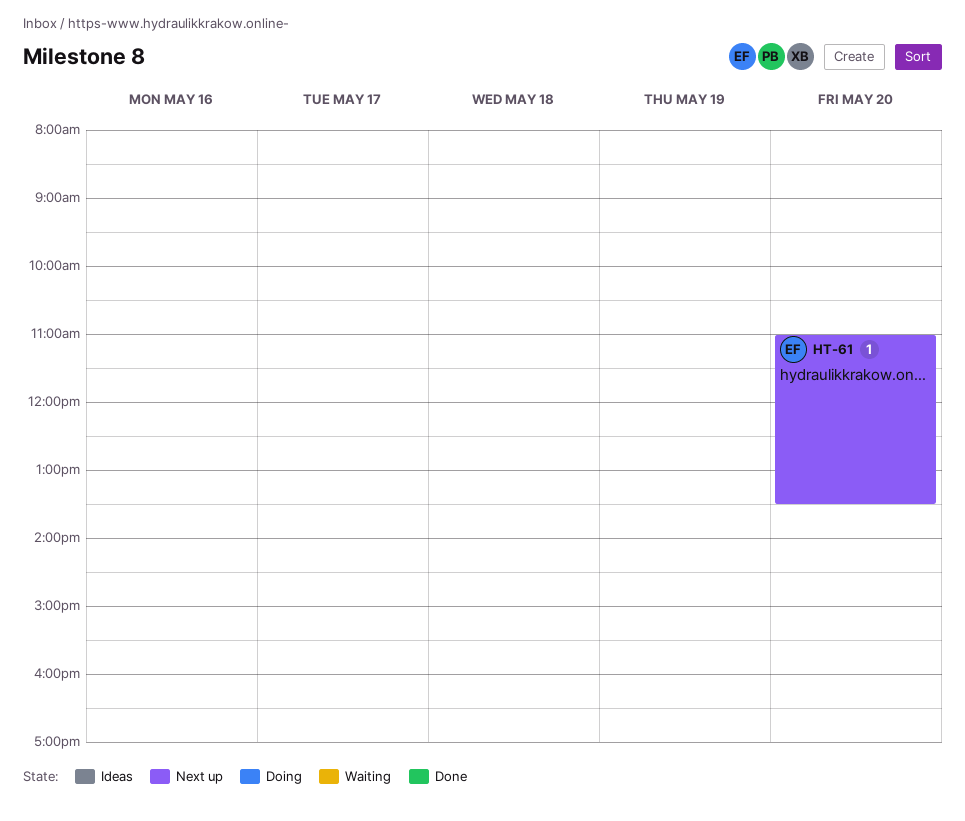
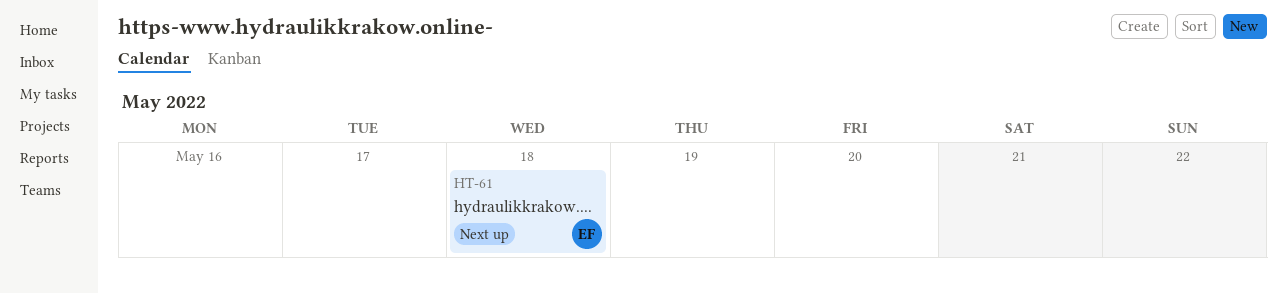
HT-61, day: May 20 -> May 18

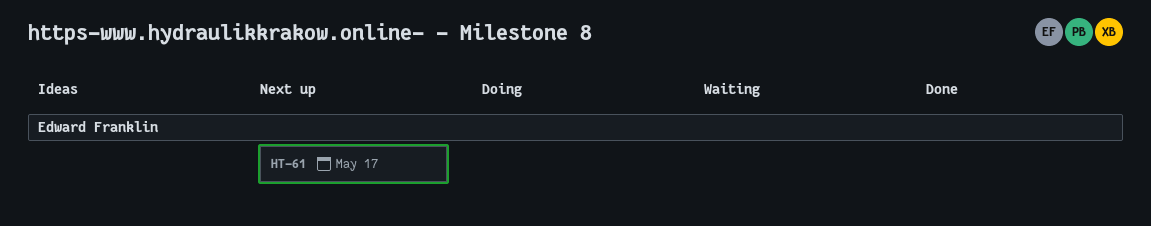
HT-61, day: May 18 -> May 17

